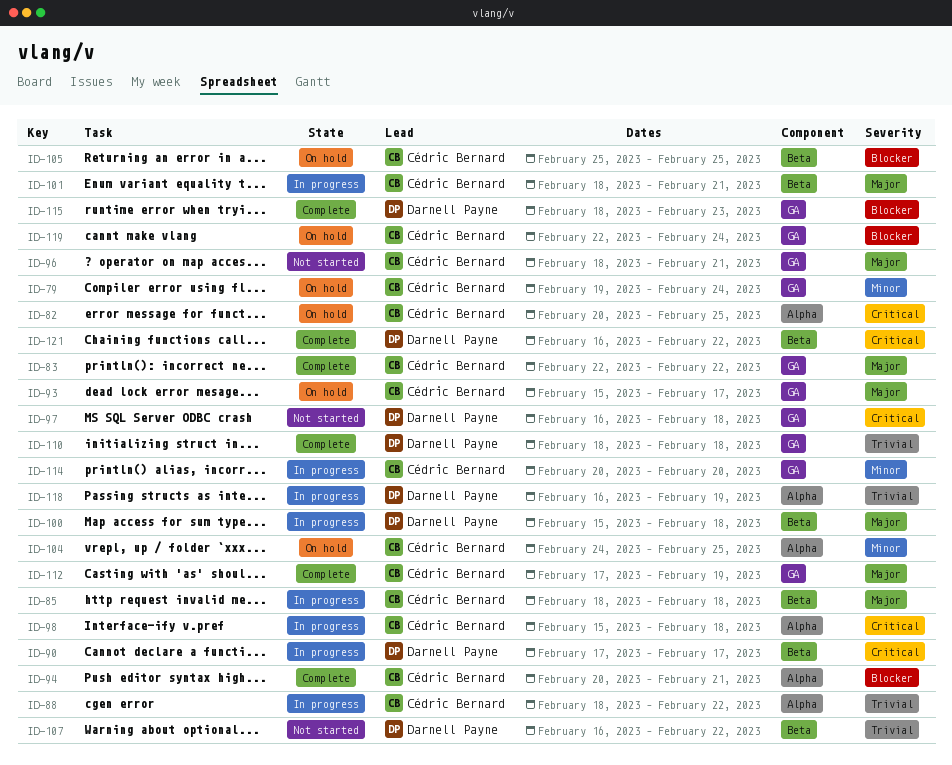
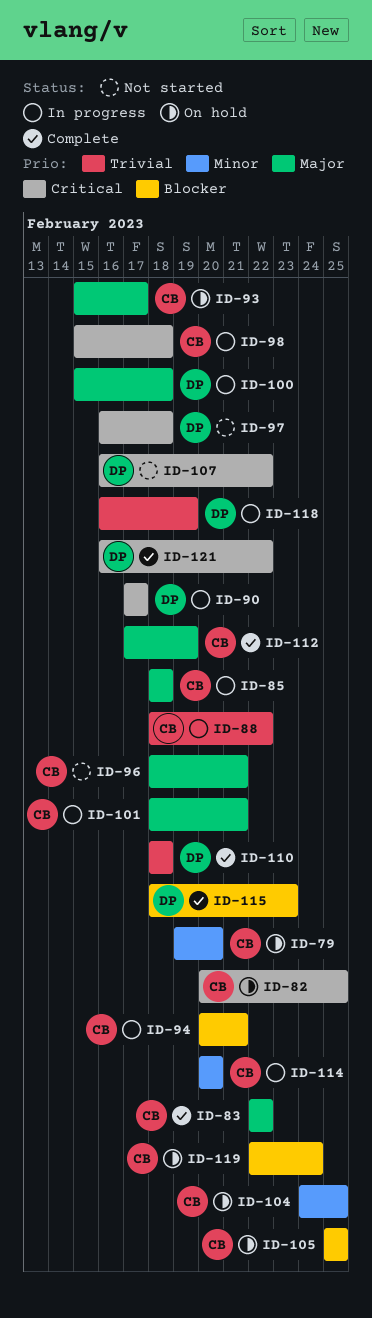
ID-79, due: Feb 24 -> Feb 20
ID-94, status: Complete -> In progress
ID-107, priority: Trivial -> Critical

